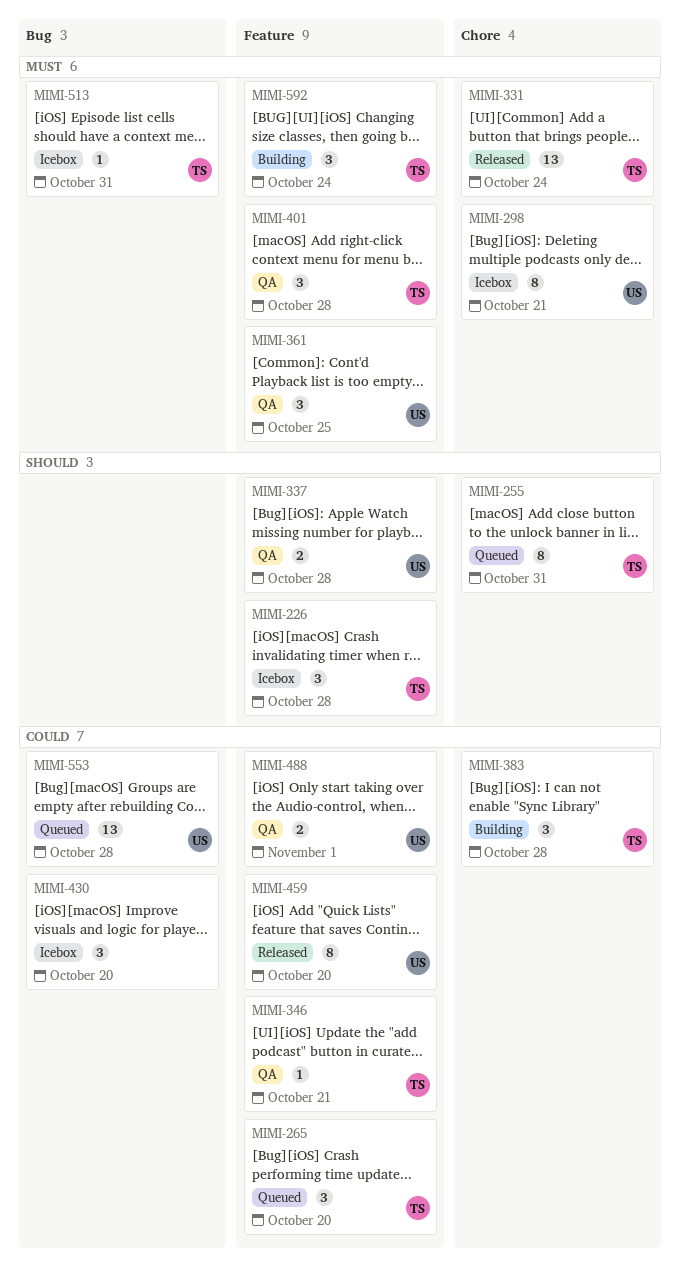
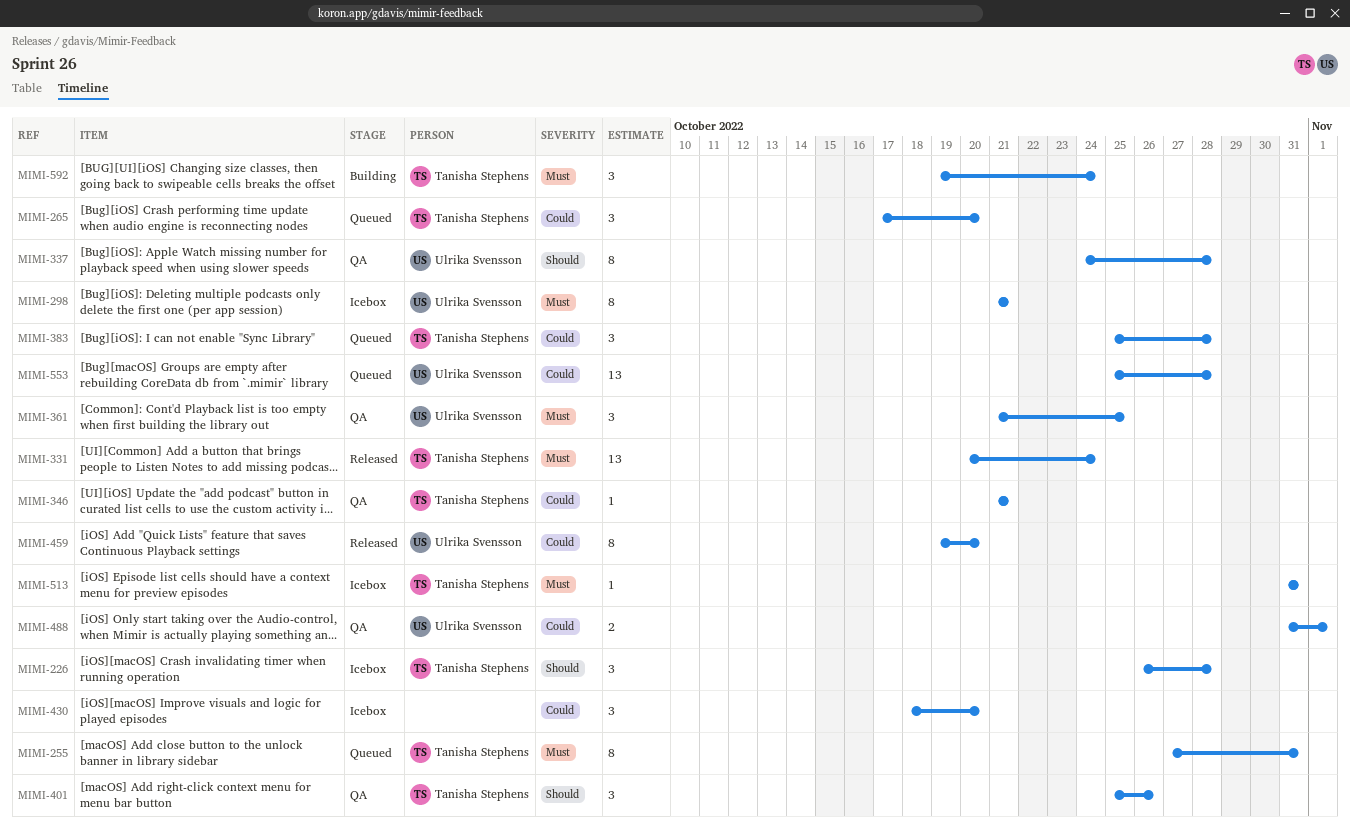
MIMI-255, priority: Should -> Must
MIMI-337, estimate: 2 -> 8
MIMI-383, status: Building -> Queued
MIMI-401, priority: Must -> Should
MIMI-401, due: Oct 28 -> Oct 26

